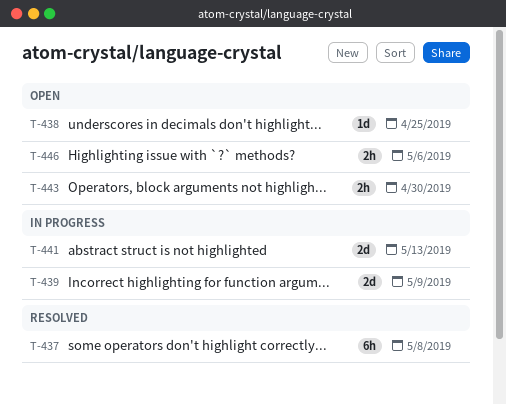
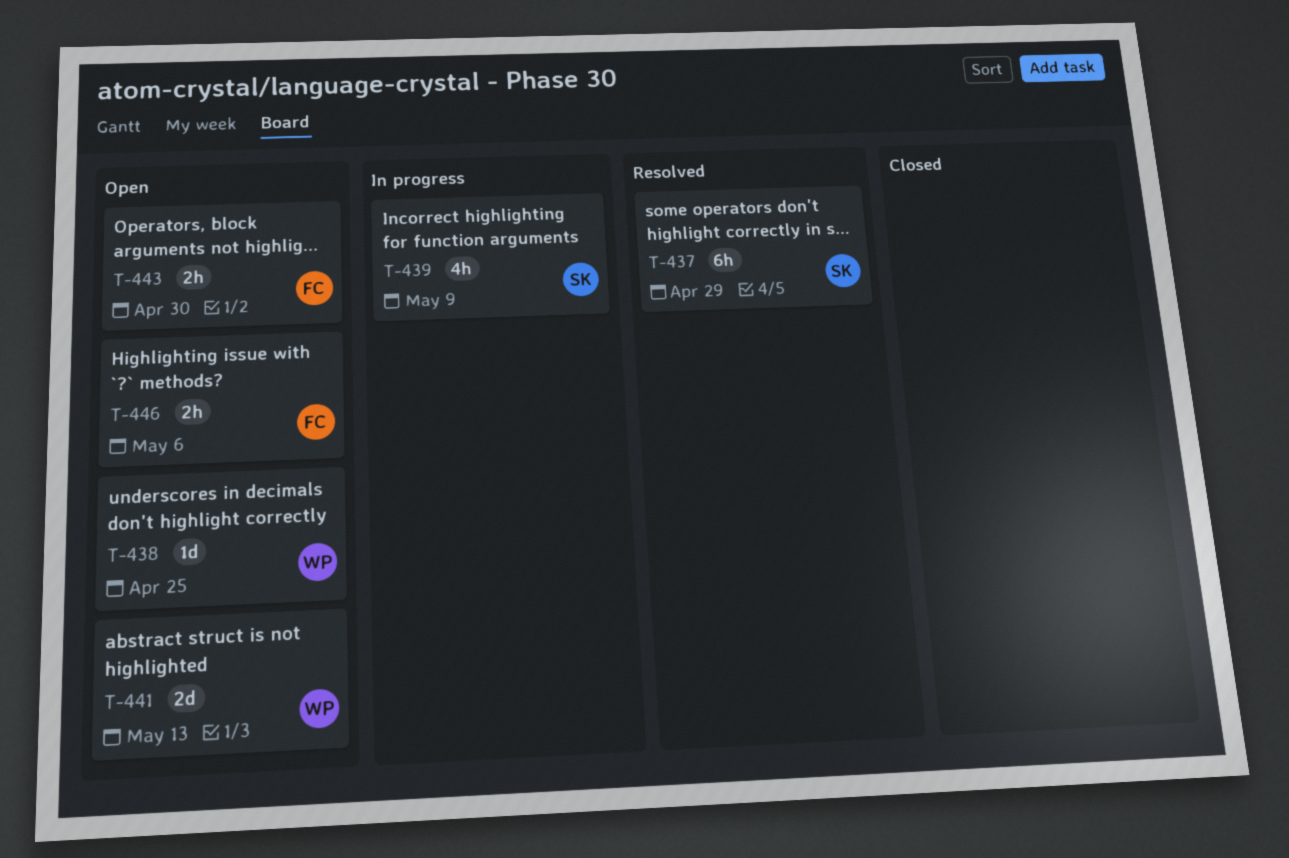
T-437, due: May 8 -> Apr 29
T-439, estimate: 2d -> 4h
T-441, status: In progress -> Open

